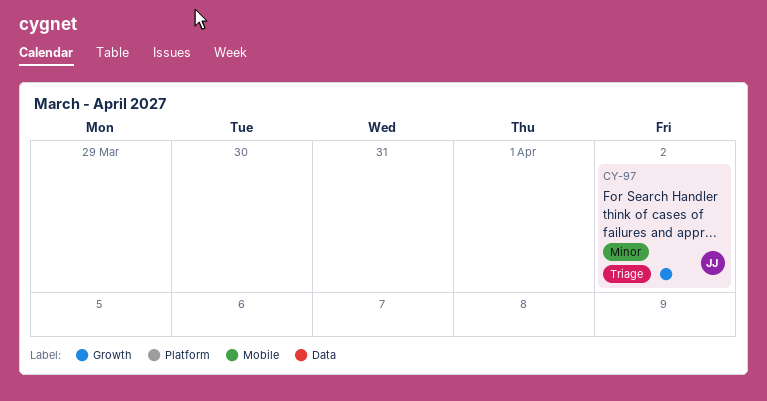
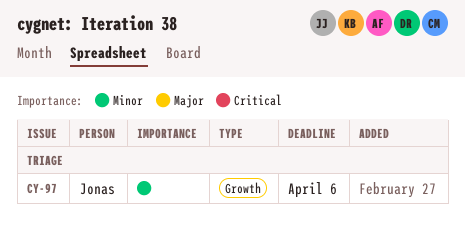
CY-97, due: Apr 2 -> Apr 6

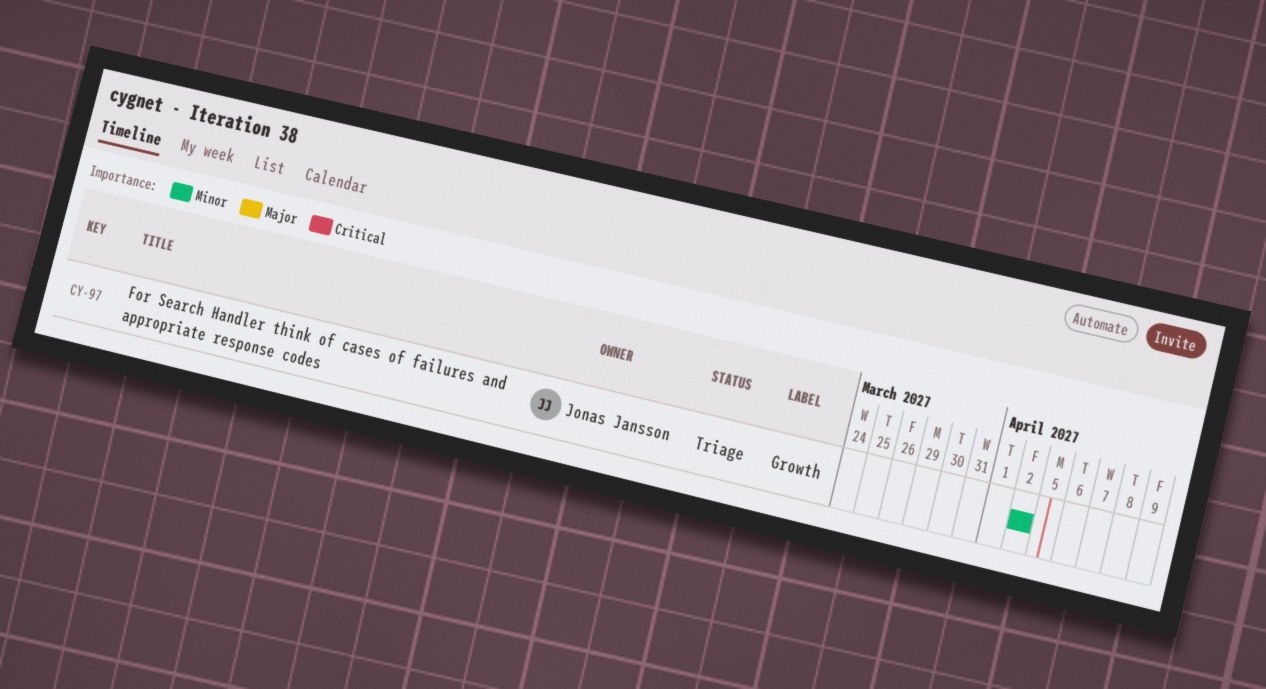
CY-97, due: Apr 6 -> Apr 2

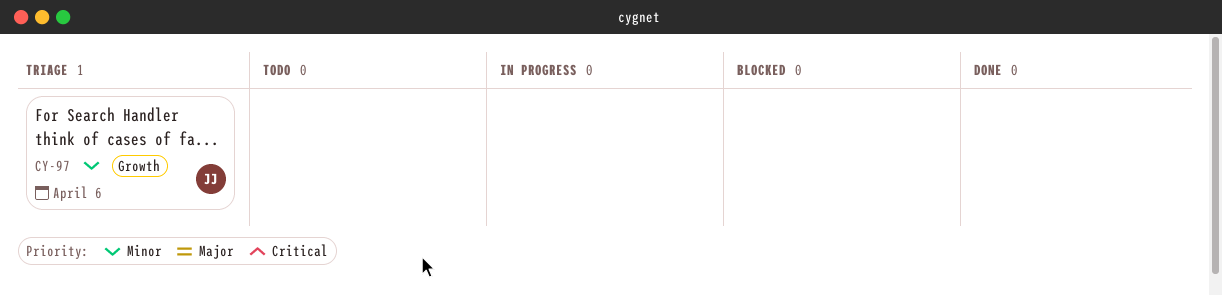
CY-97, due: Apr 2 -> Apr 6

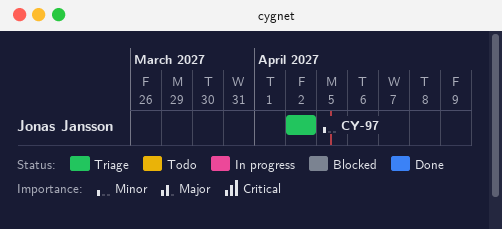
CY-97, due: Apr 6 -> Apr 2

